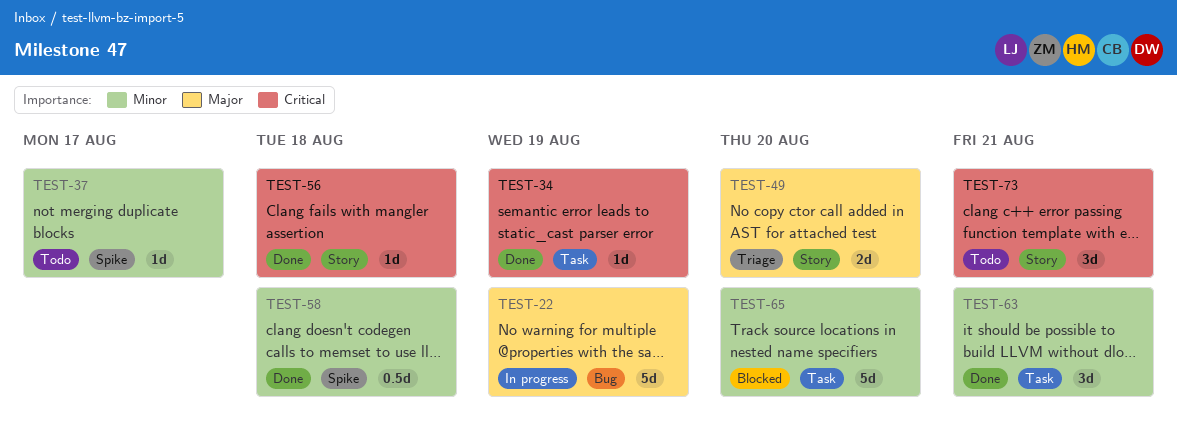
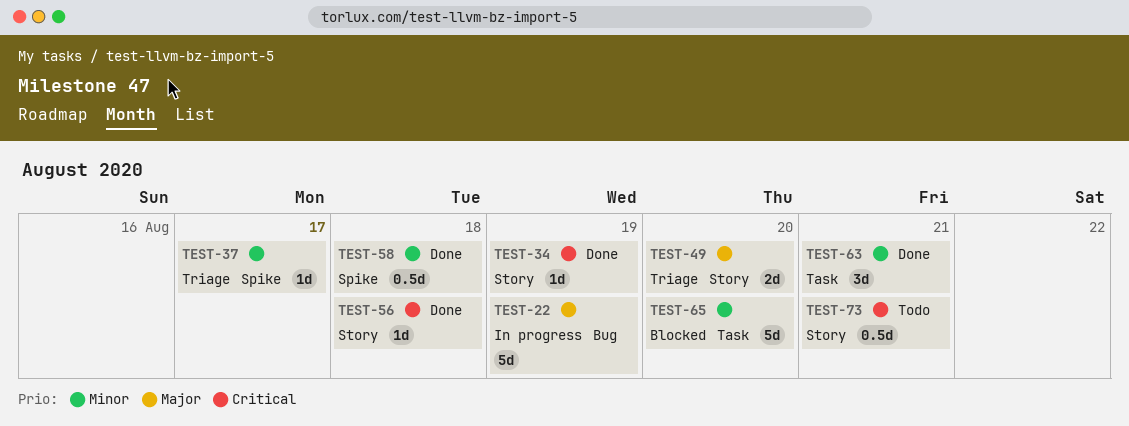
TEST-34, label: Task -> Story
TEST-37, status: Todo -> Triage
TEST-73, estimate: 3d -> 0.5d

